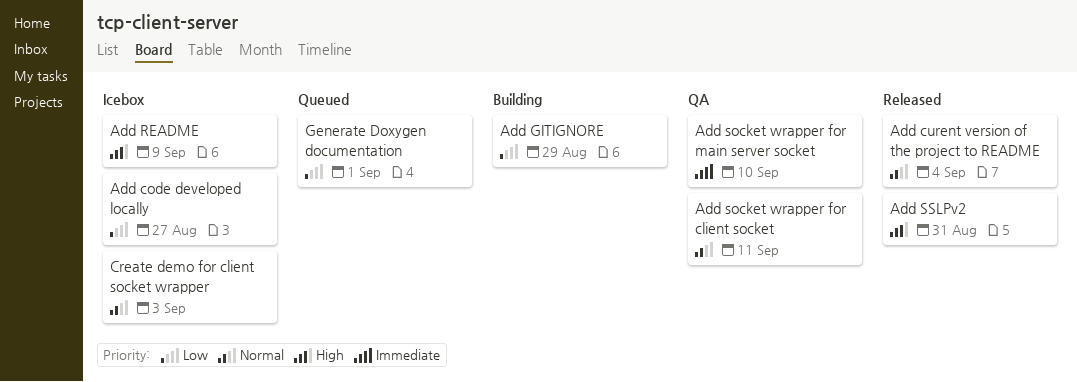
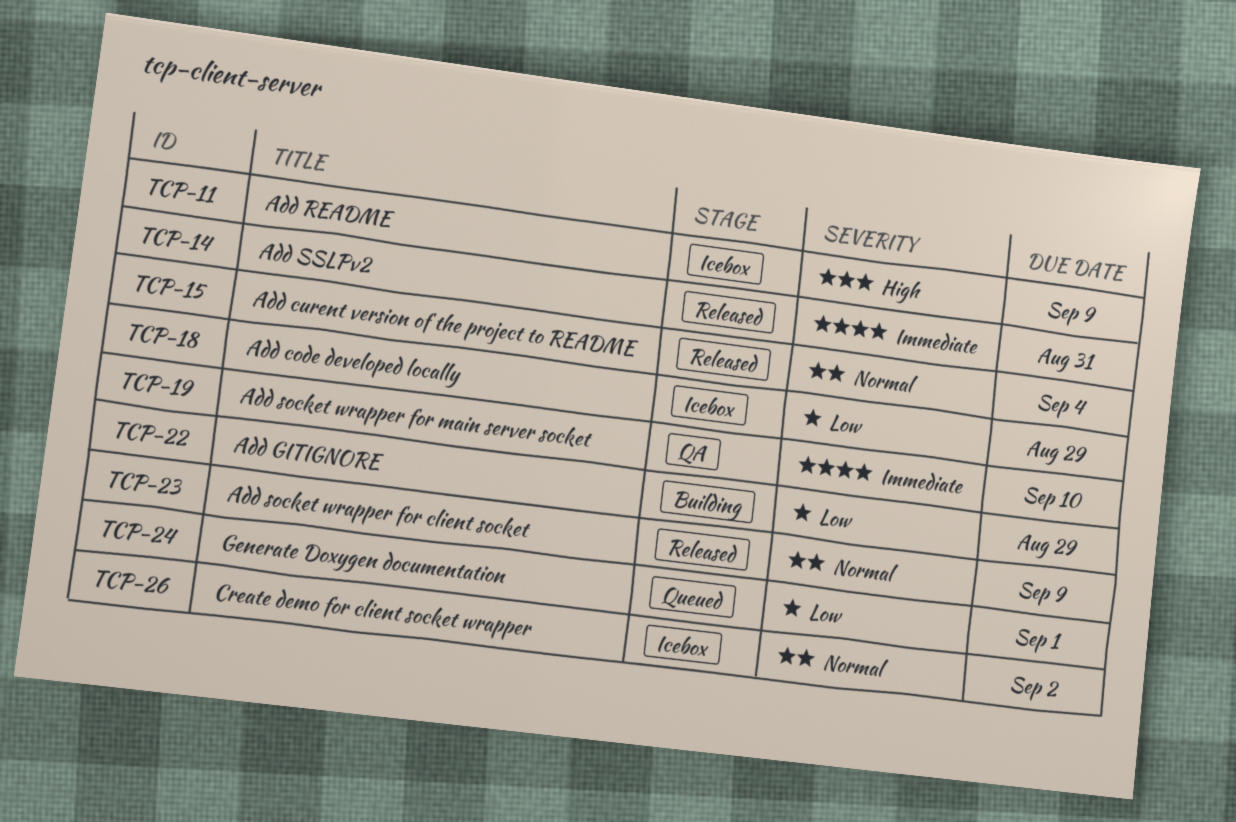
Add code developed locally, due: Aug 27 -> Aug 29
Add socket wrapper for client socket, status: QA -> Released
Add socket wrapper for client socket, due: Sep 11 -> Sep 9
Add SSLPv2, priority: High -> Immediate
Create demo for client socket wrapper, due: Sep 3 -> Sep 2

